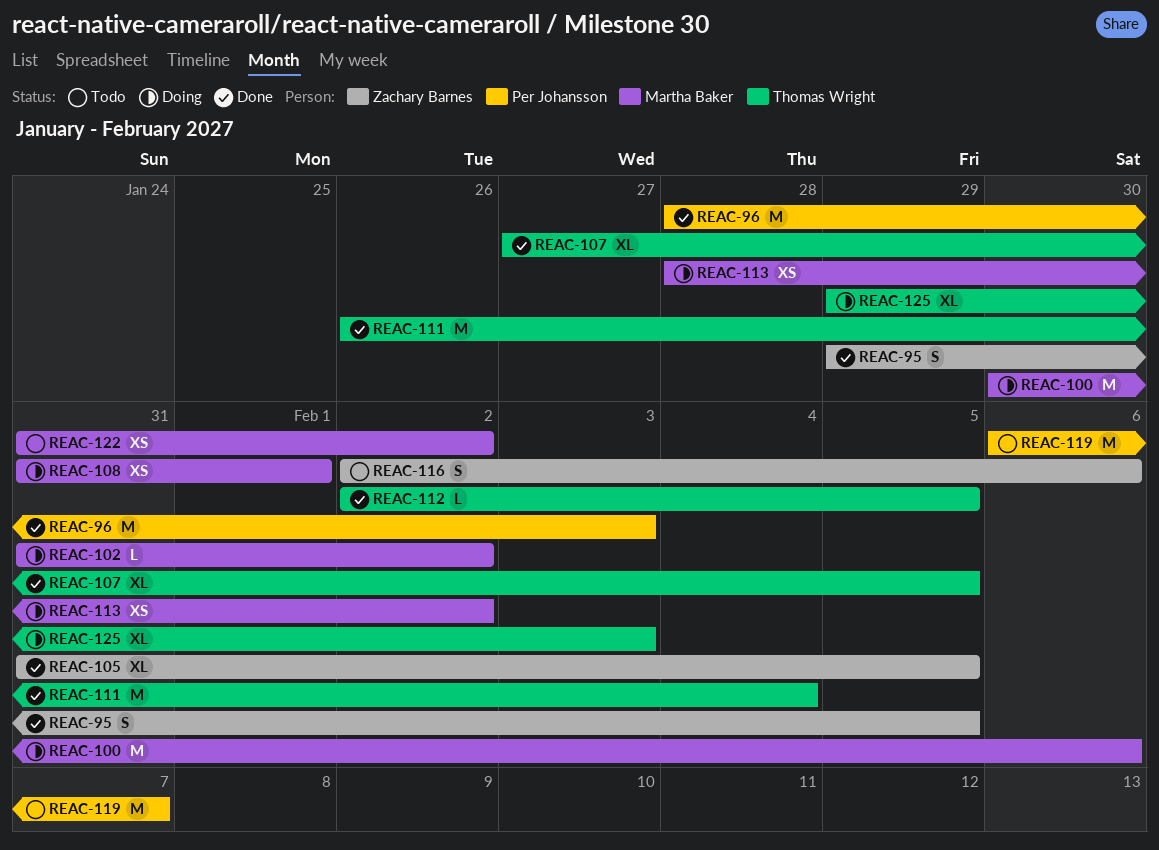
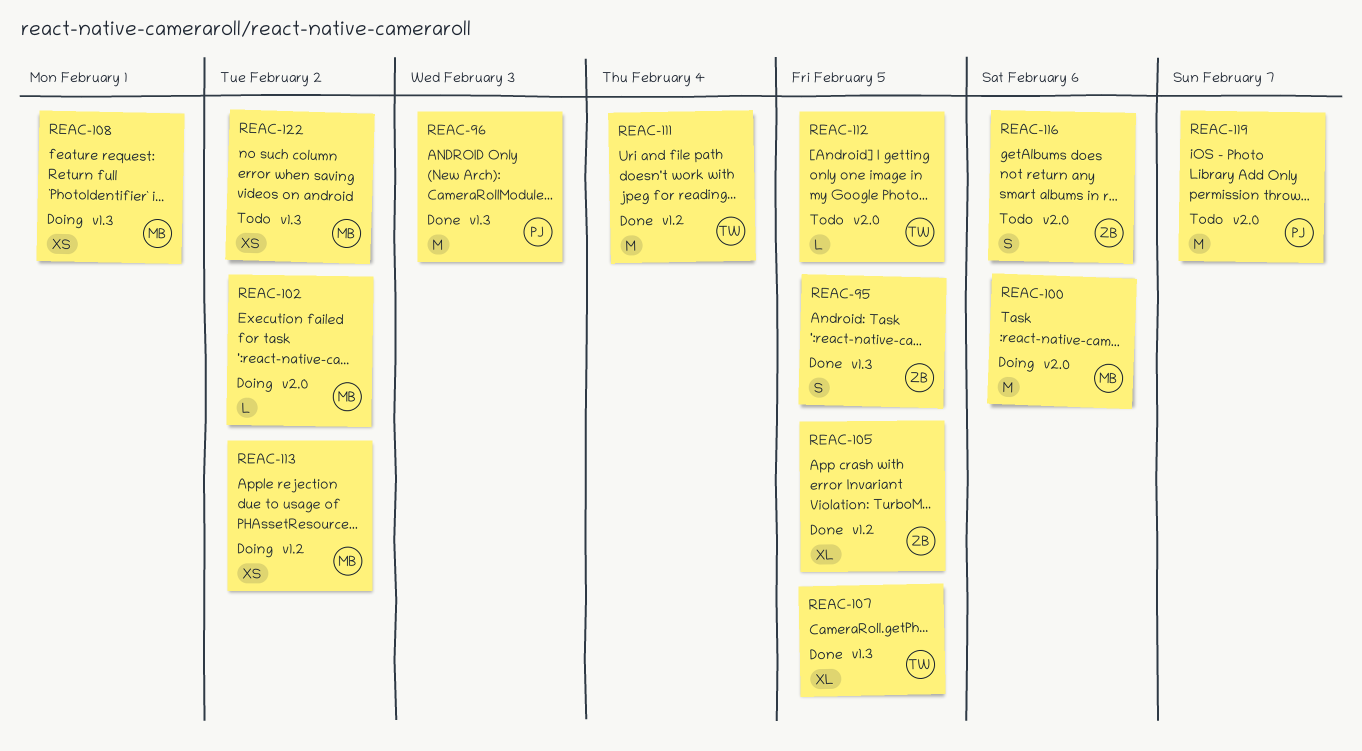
REAC-112, status: Done -> Todo
REAC-125: present -> none

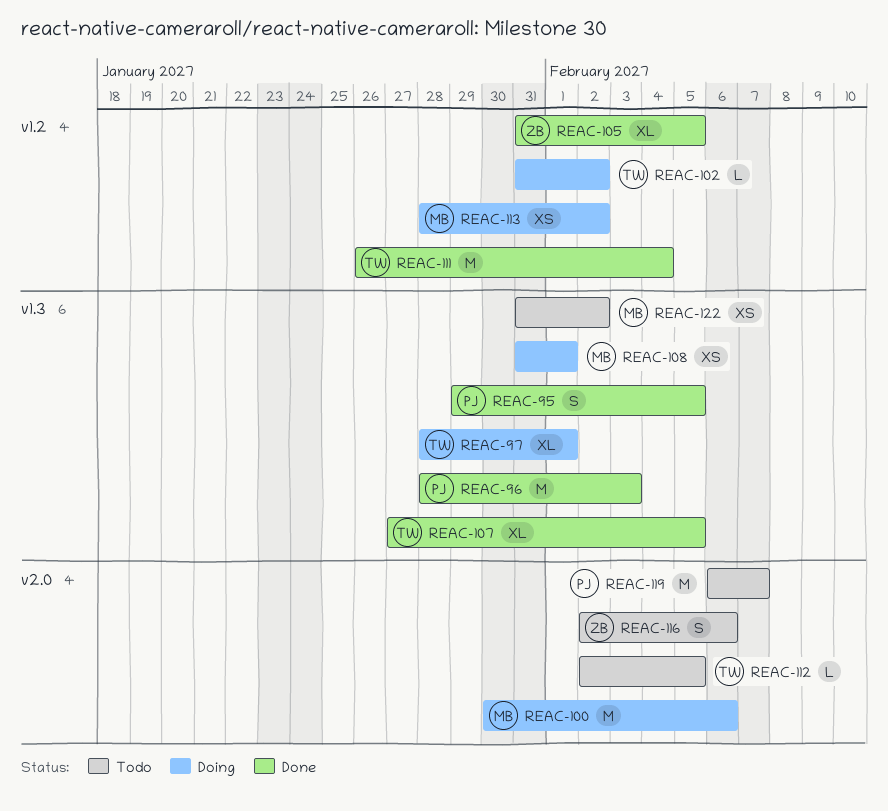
REAC-95, owner: ZB -> PJ
REAC-97: none -> present
REAC-102, owner: MB -> TW
REAC-102, label: v2.0 -> v1.2

